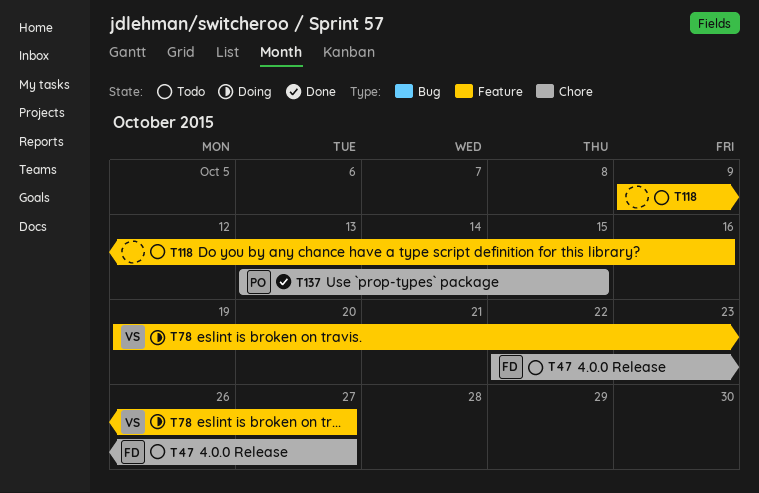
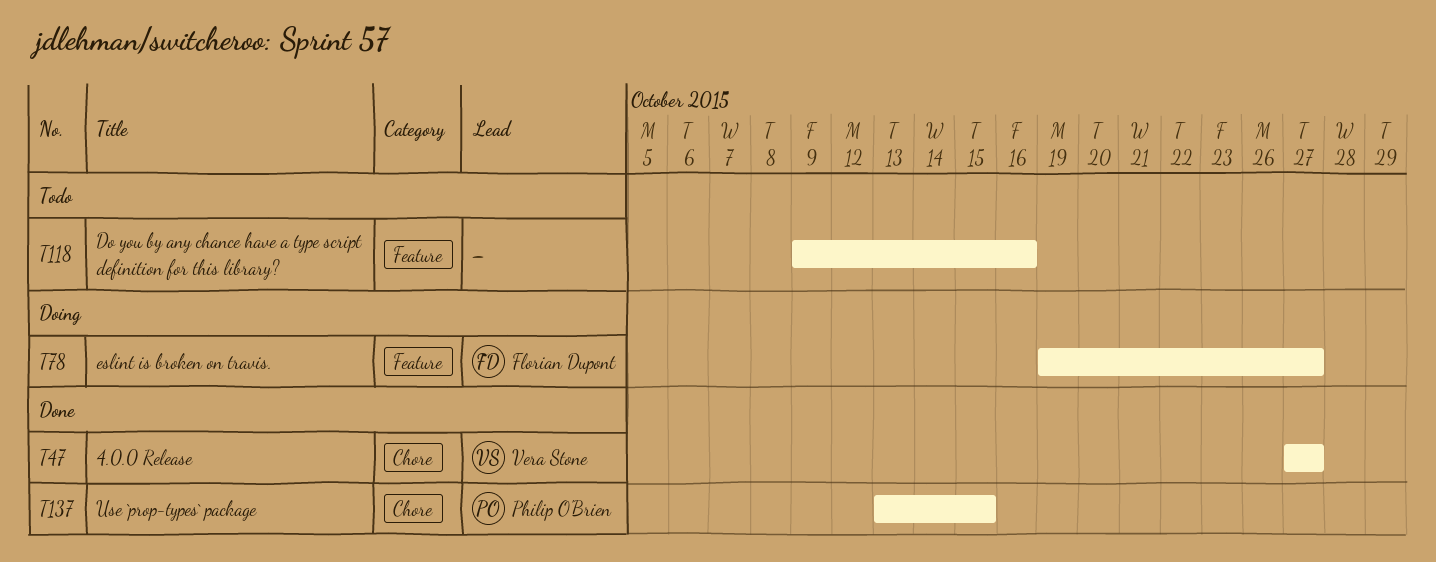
T47, status: Todo -> Done
T47, owner: Florian Dupont -> Vera Stone
T47, start: Oct 22 -> Oct 27
T78, owner: Vera Stone -> Florian Dupont

